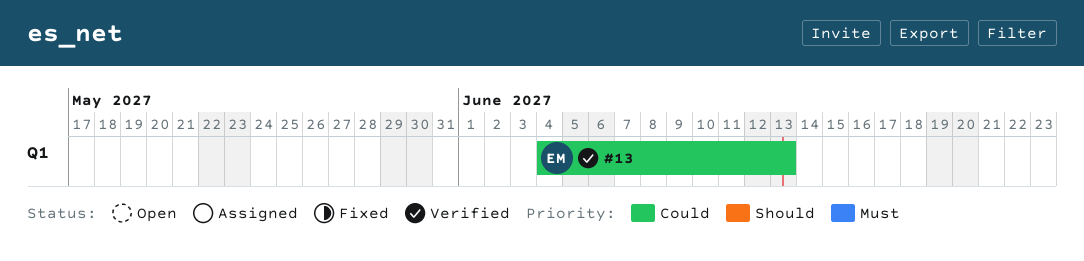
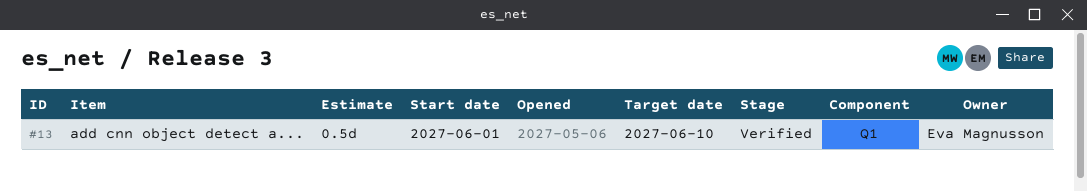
#13, start: Jun 4 -> Jun 1
#13, due: Jun 13 -> Jun 10

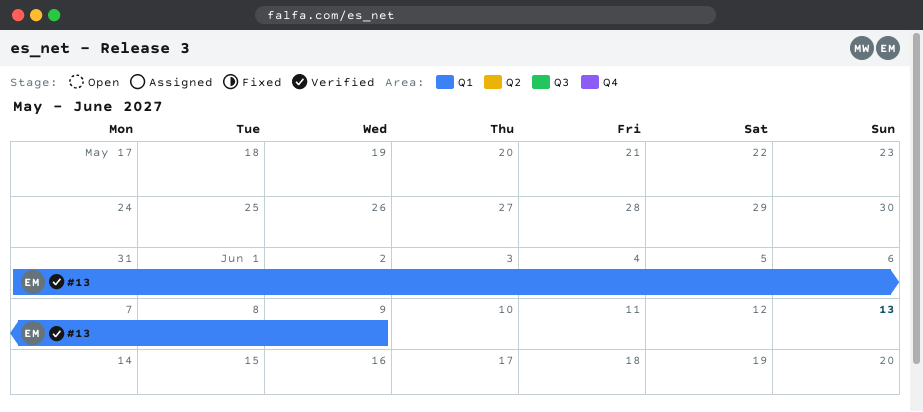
#13, start: Jun 1 -> May 31
#13, due: Jun 10 -> Jun 9

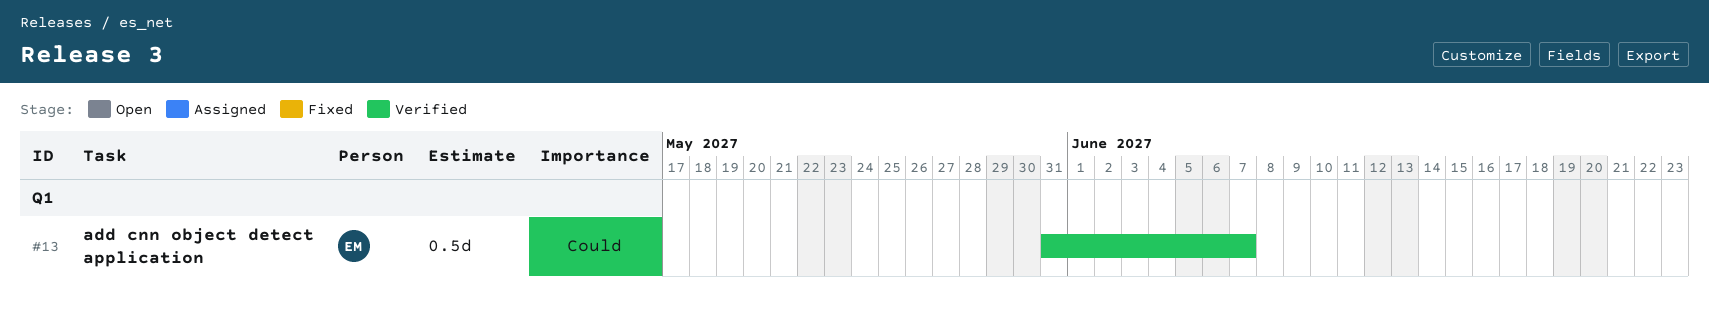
#13, due: Jun 9 -> Jun 7

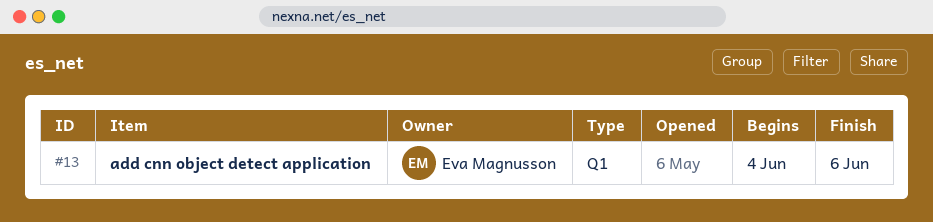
#13, start: May 31 -> Jun 4
#13, due: Jun 7 -> Jun 6

